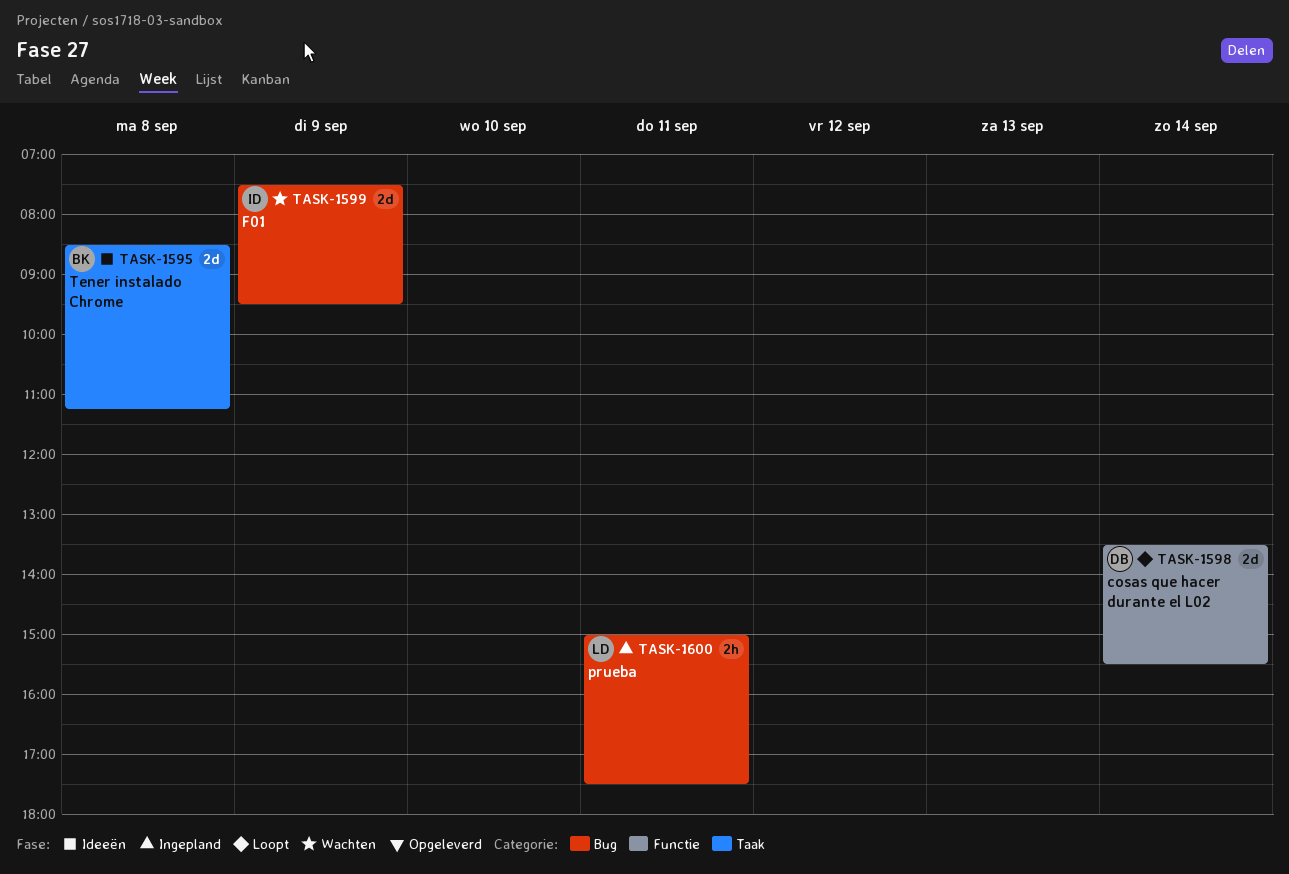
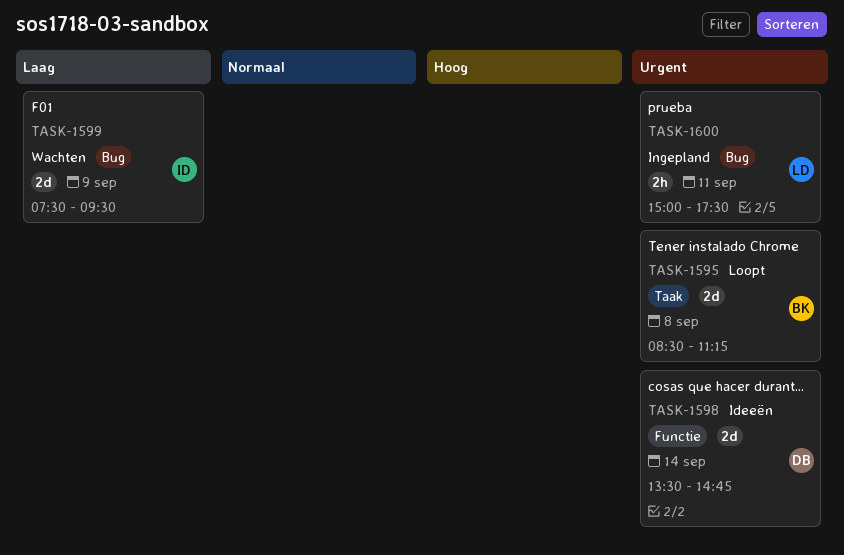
TASK-1595, status: Ideeën -> Loopt
TASK-1598, status: Loopt -> Ideeën
TASK-1598, ends: 15:30 -> 14:45

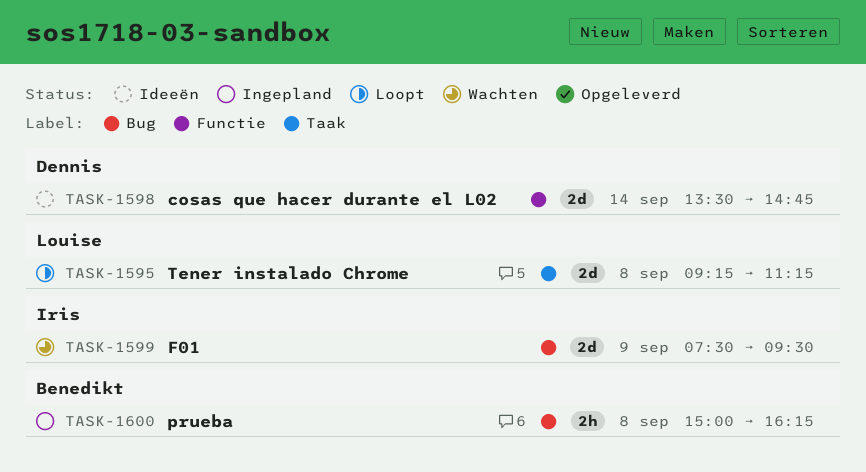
TASK-1595, owner: Benedikt -> Louise
TASK-1595, begins: 08:30 -> 09:15
TASK-1600, owner: Louise -> Benedikt
TASK-1600, day: Sep 11 -> Sep 8
TASK-1600, ends: 17:30 -> 16:15

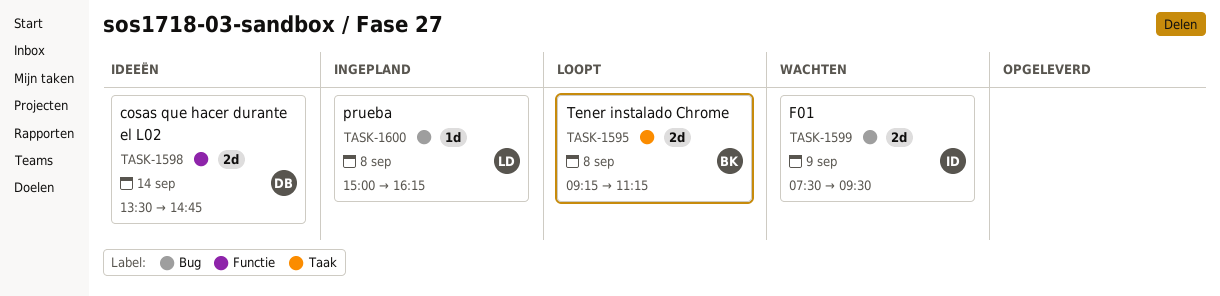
TASK-1595, owner: Louise -> Benedikt
TASK-1600, owner: Benedikt -> Louise
TASK-1600, estimate: 2h -> 1d

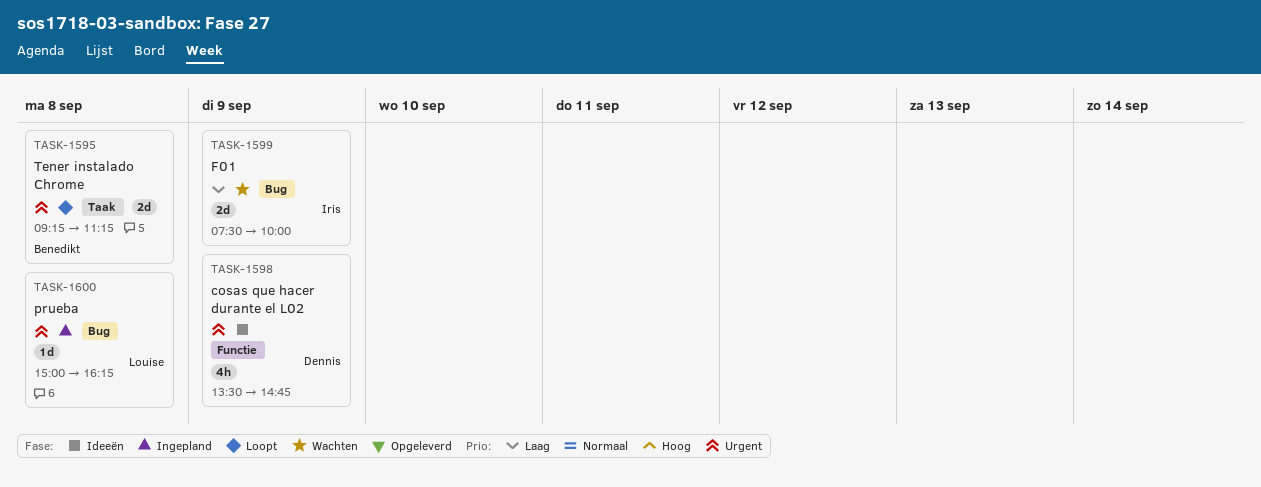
TASK-1598, estimate: 2d -> 4h
TASK-1598, day: Sep 14 -> Sep 9
TASK-1599, ends: 09:30 -> 10:00

